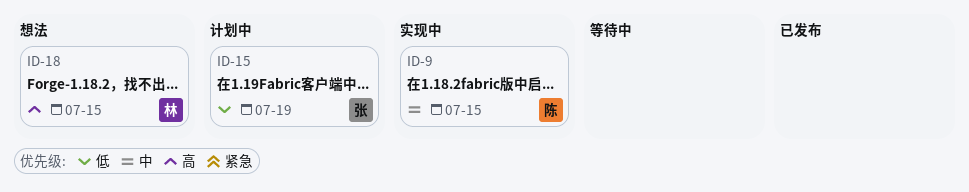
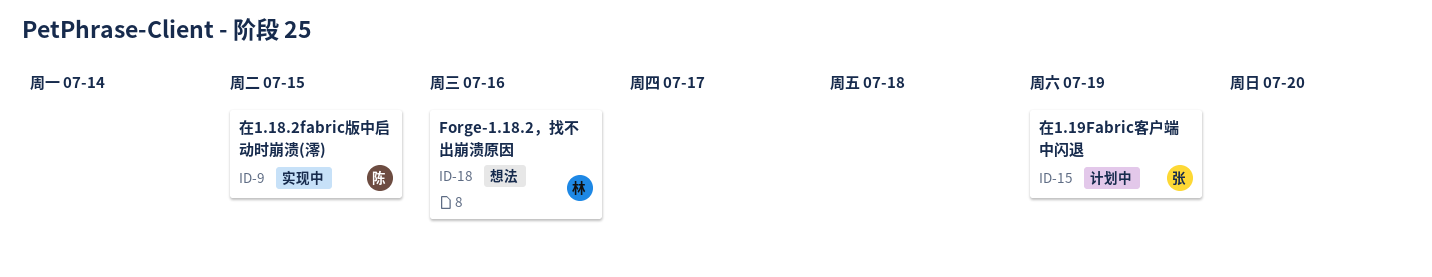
ID-18, due: Jul 15 -> Jul 16

